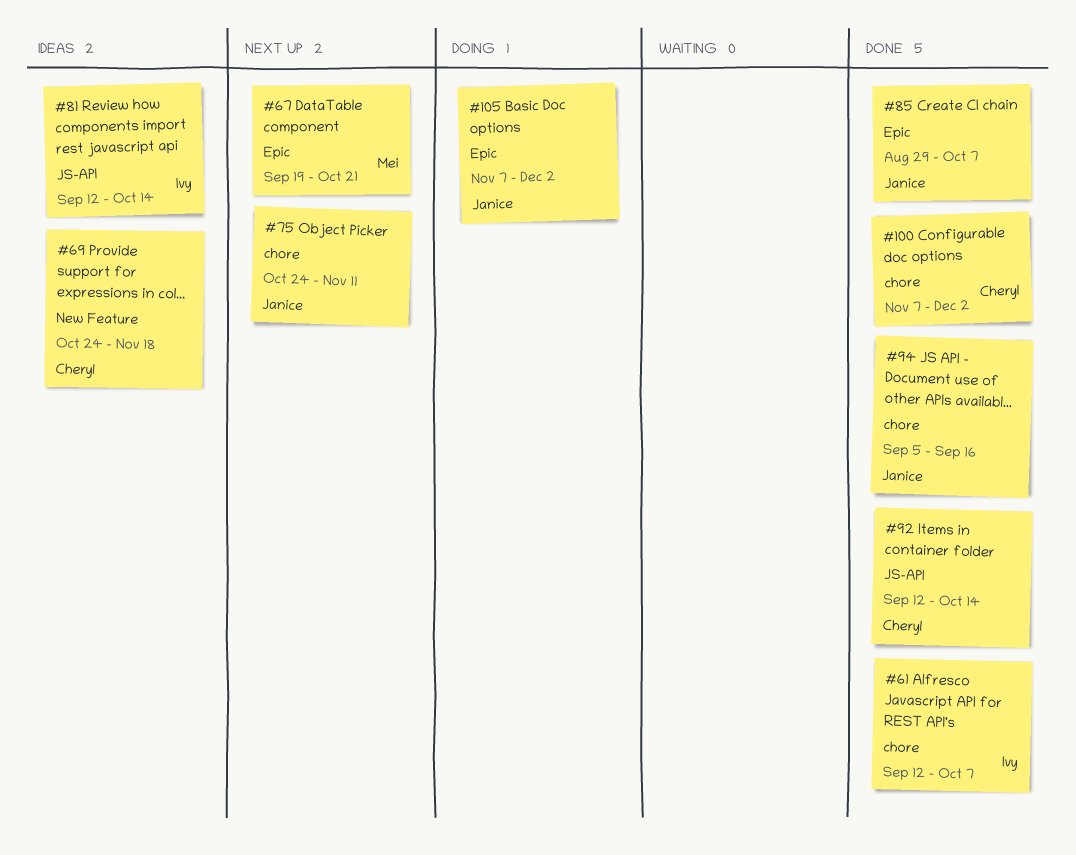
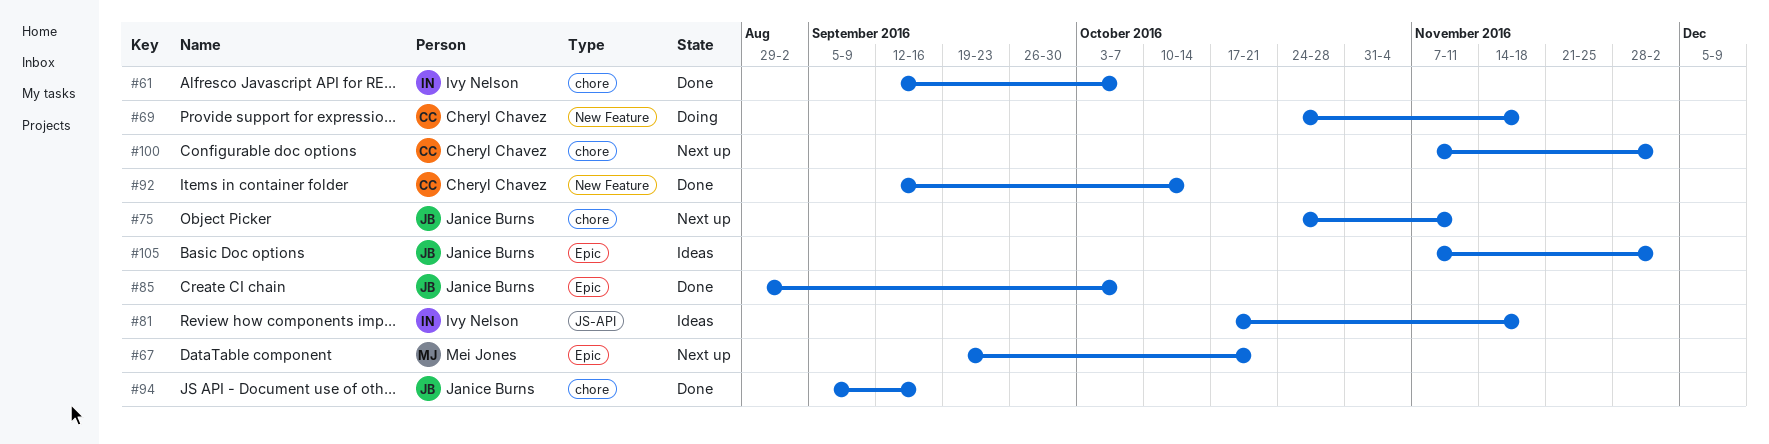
#69, status: Ideas -> Doing
#81, start: Sep 12 -> Oct 17
#81, due: Oct 14 -> Nov 18
#92, label: JS-API -> New Feature
#100, status: Done -> Next up
#105, status: Doing -> Ideas

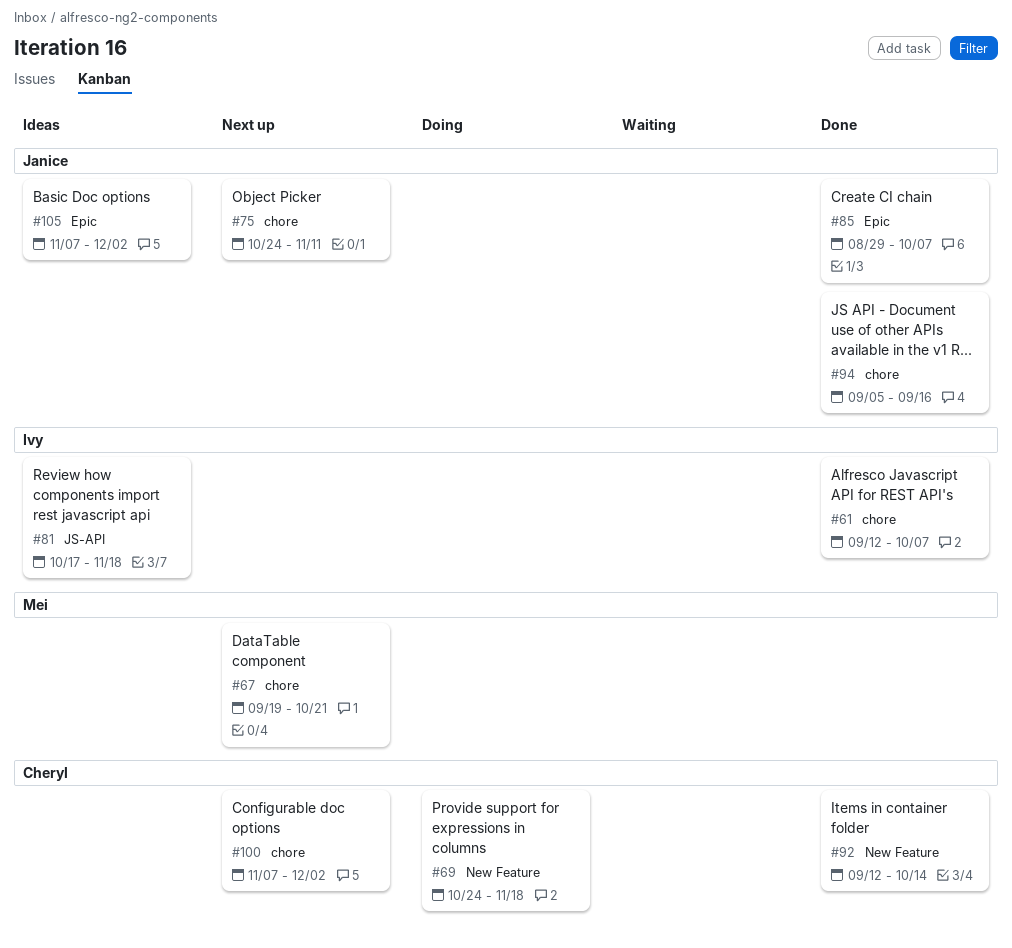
#67, label: Epic -> chore

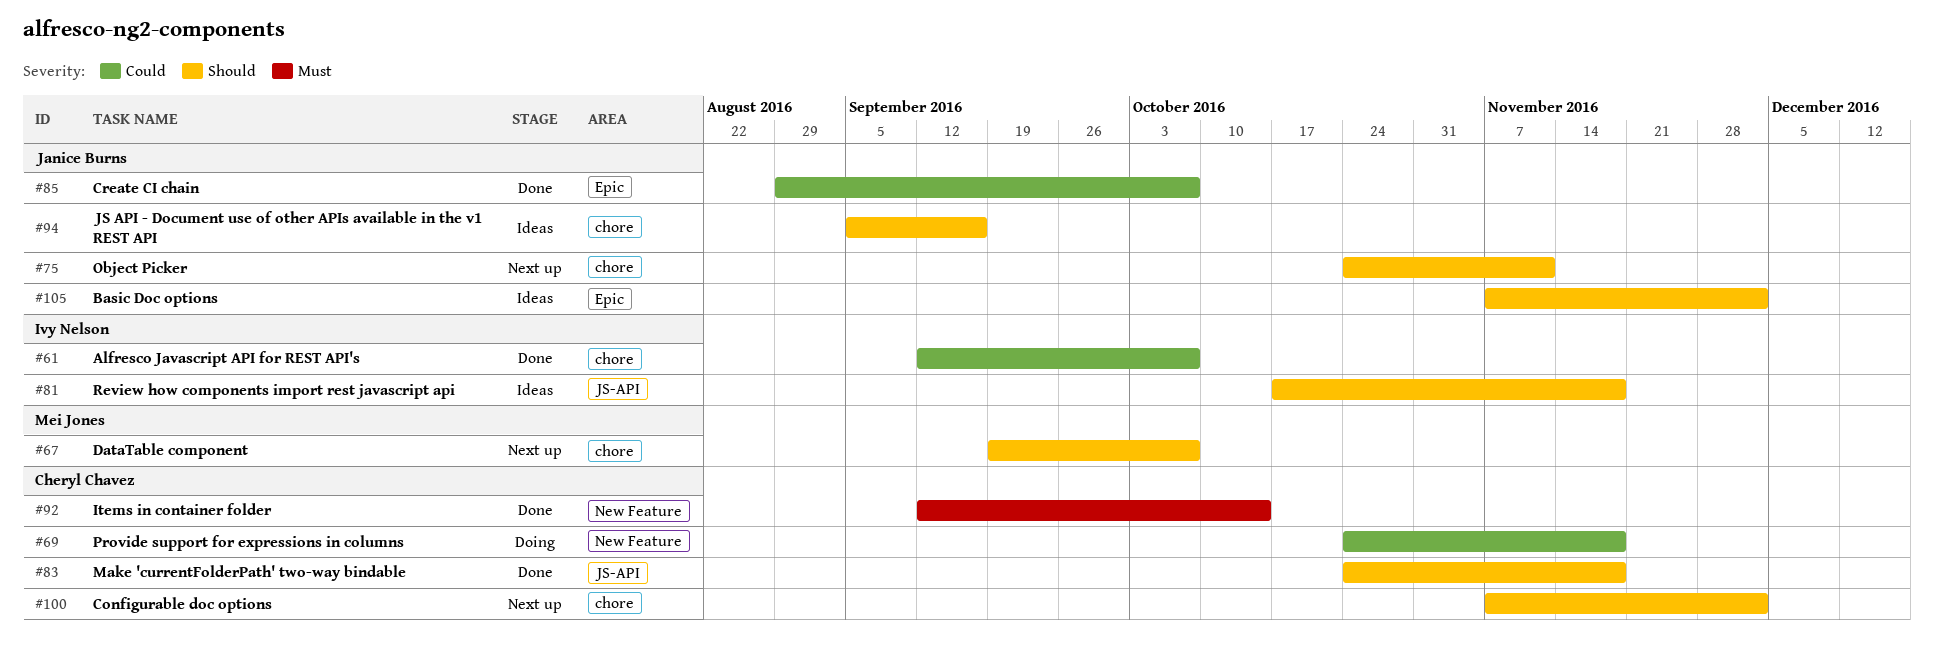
#67, due: Oct 21 -> Oct 7
#83: none -> present
#94, status: Done -> Ideas

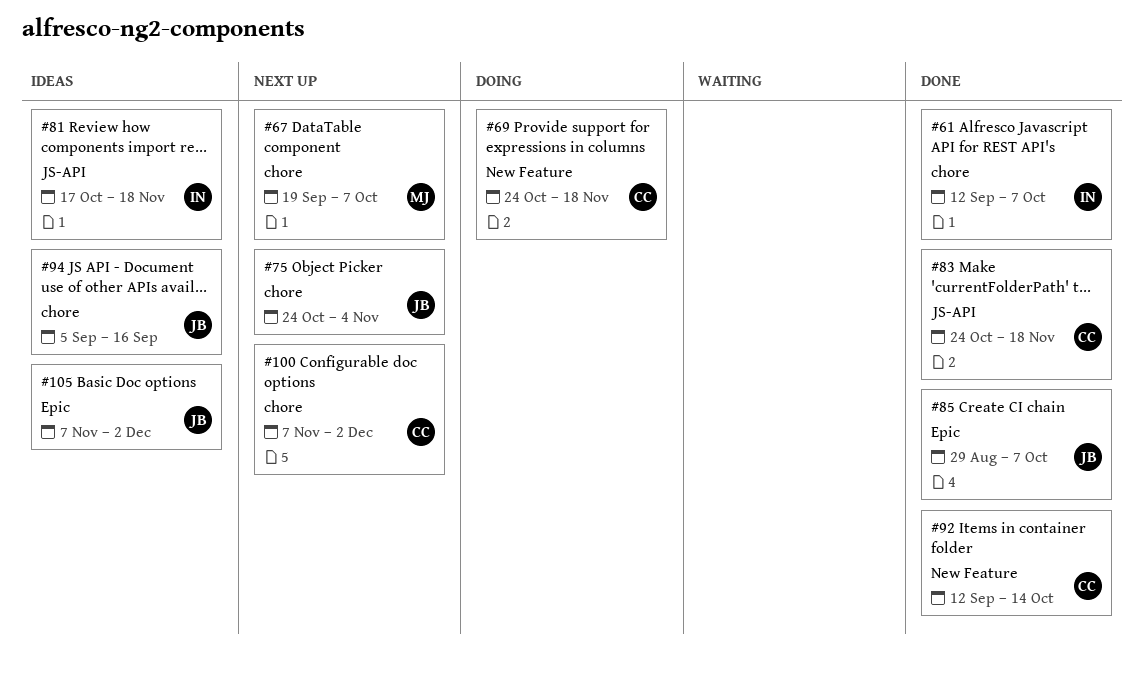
#75, due: Nov 11 -> Nov 4

